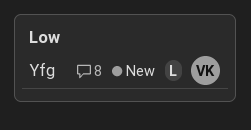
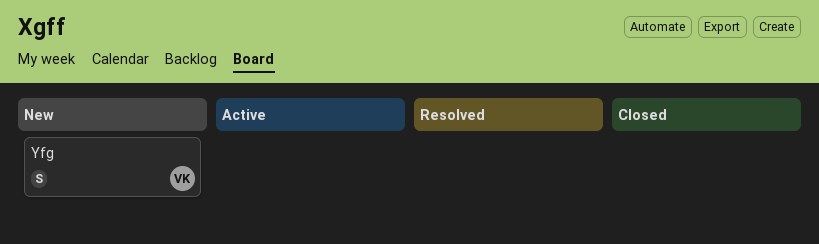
Yfg, estimate: L -> S

